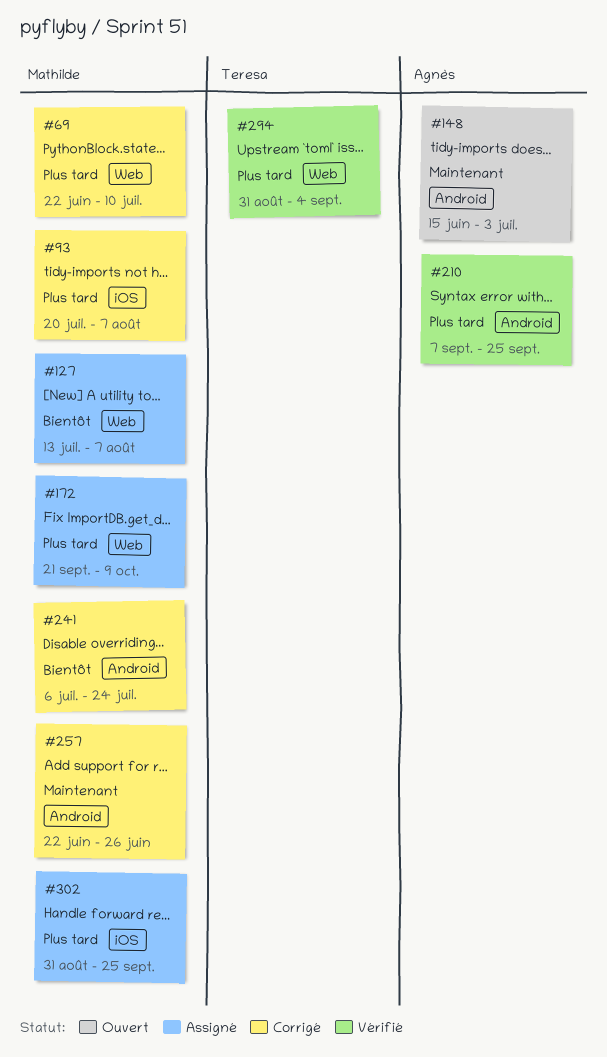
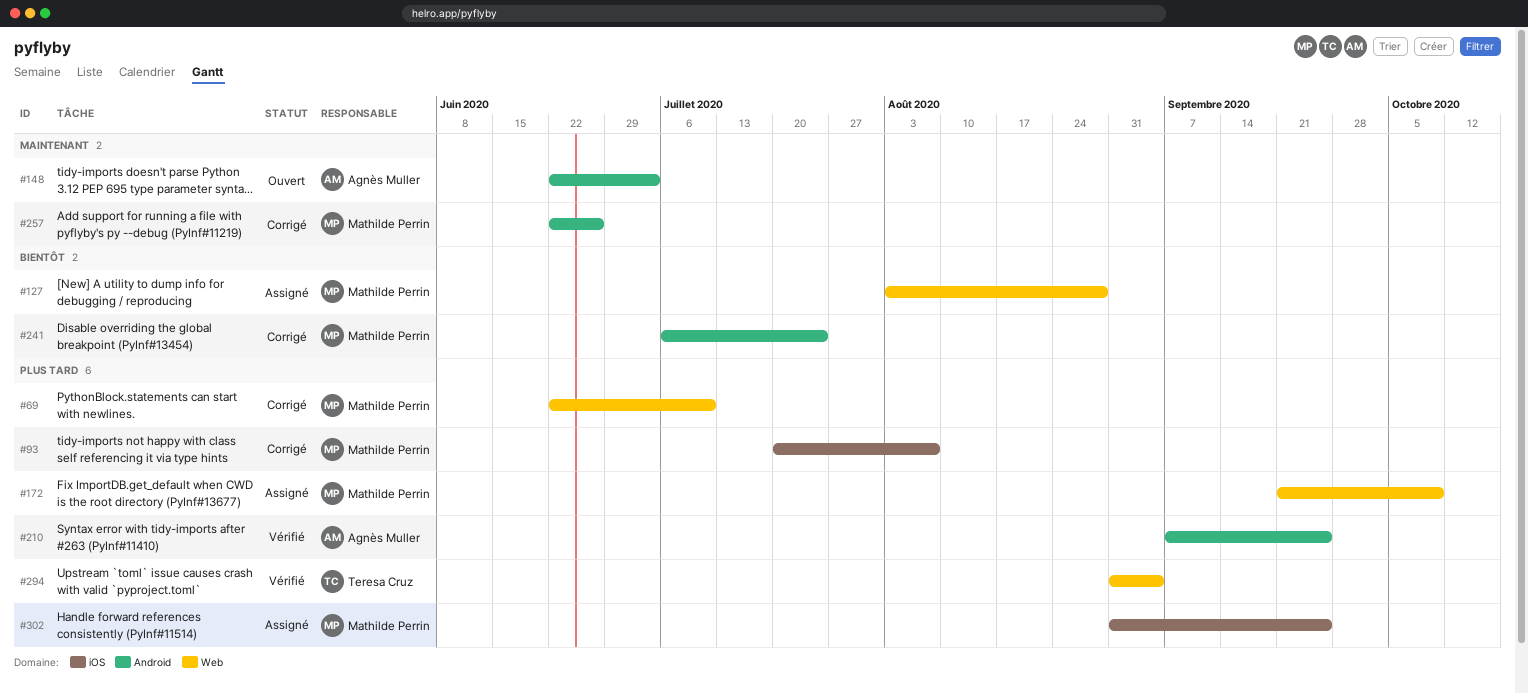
#127, start: Jul 13 -> Aug 3
#127, due: Aug 7 -> Aug 28
#148, start: Jun 15 -> Jun 22

